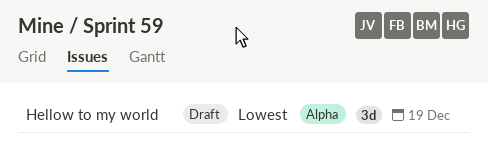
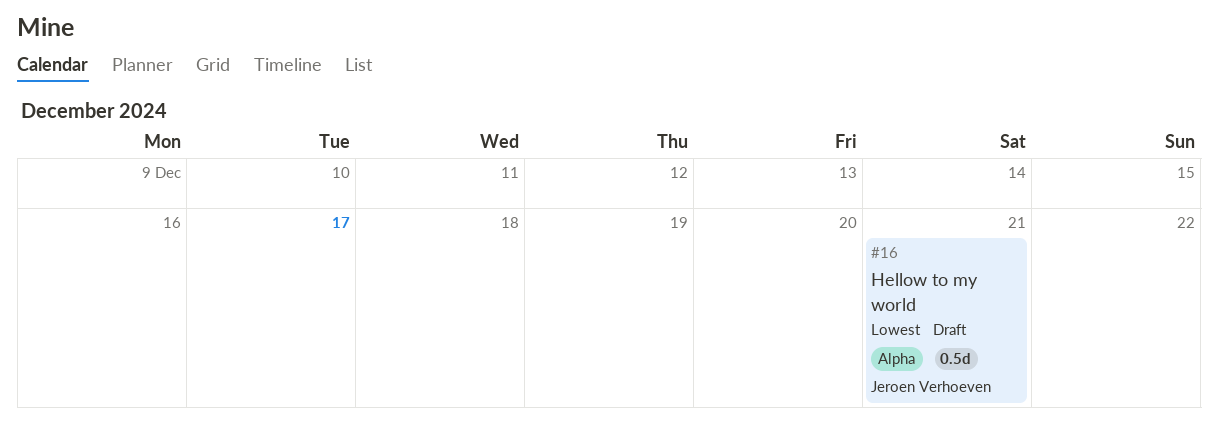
Hellow to my world, estimate: 3d -> 0.5d
Hellow to my world, due: Dec 19 -> Dec 21

